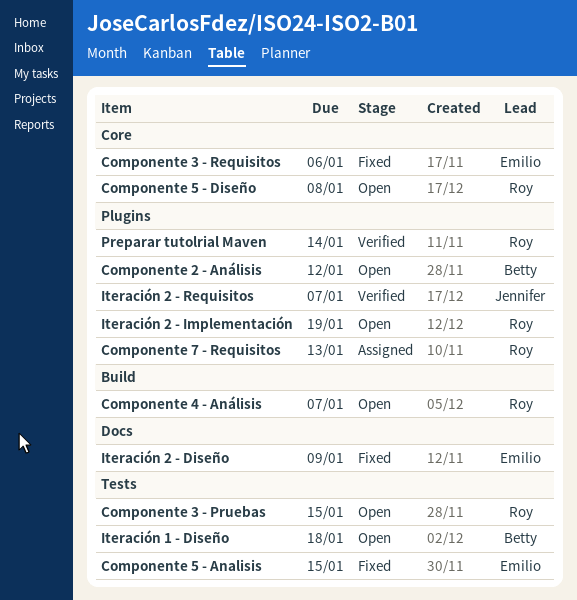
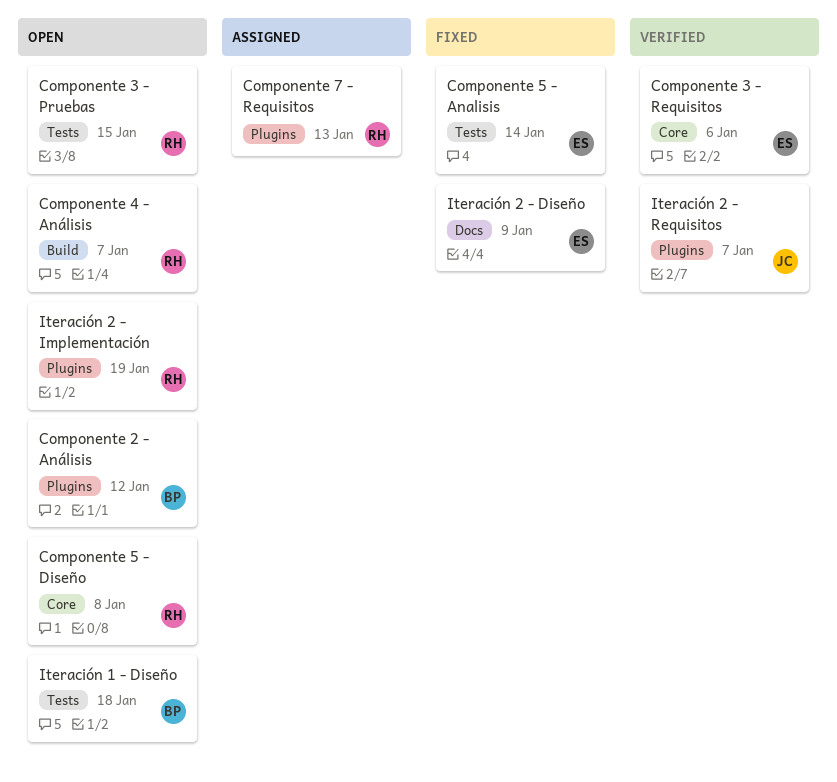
Componente 3 - Requisitos, status: Fixed -> Verified
Componente 5 - Analisis, due: Jan 15 -> Jan 14
Preparar tutolrial Maven: present -> none

